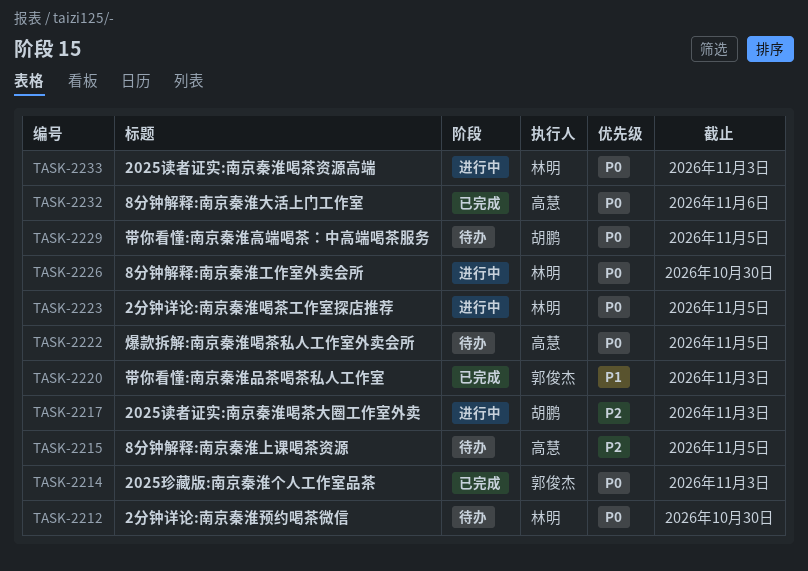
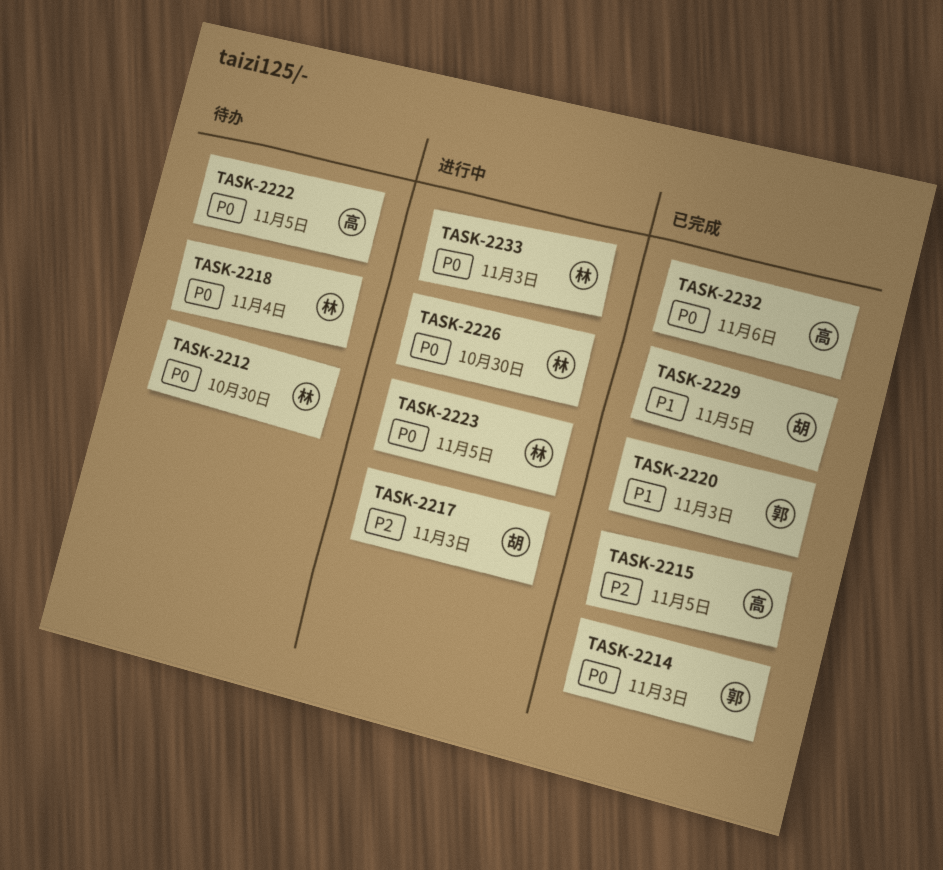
TASK-2215, status: 待办 -> 已完成
TASK-2218: none -> present
TASK-2229, status: 待办 -> 已完成
TASK-2229, priority: P0 -> P1

